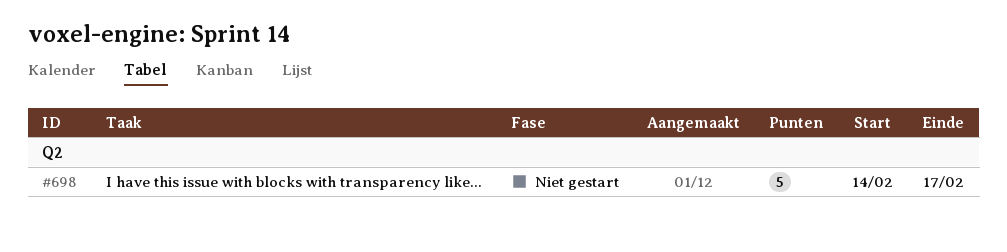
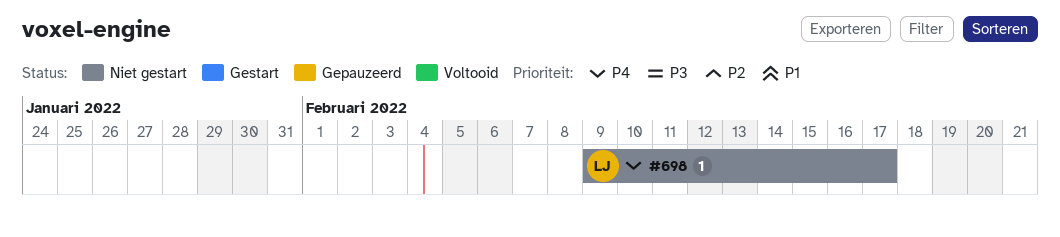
#698, estimate: 5 -> 1
#698, start: Feb 14 -> Feb 9

